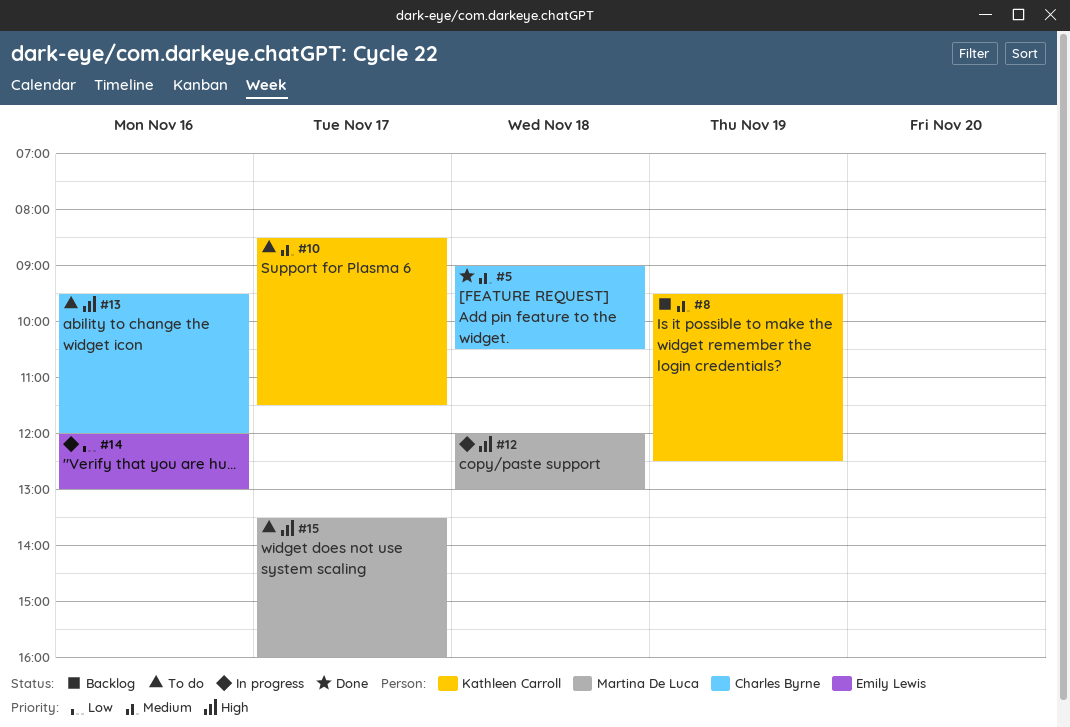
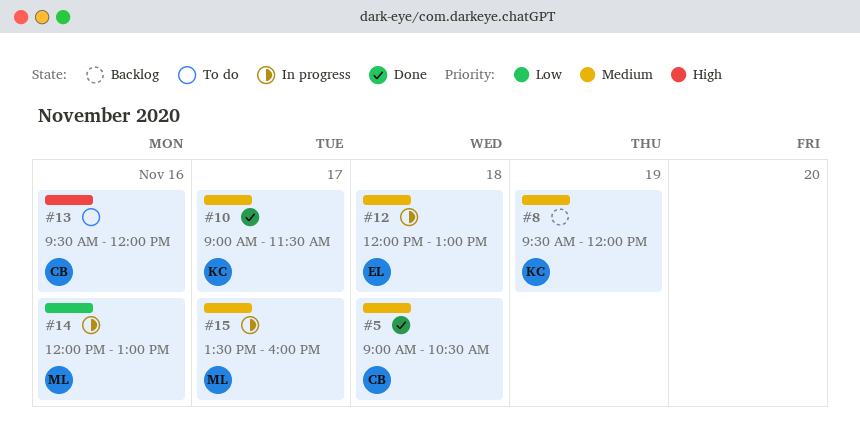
#8, ends: 12:30 -> 12:00
#10, status: To do -> Done
#10, begins: 08:30 -> 09:00
#12, owner: Martina De Luca -> Emily Lewis
#12, priority: High -> Medium
#14, owner: Emily Lewis -> Martina De Luca
#15, status: To do -> In progress
#15, priority: High -> Medium

